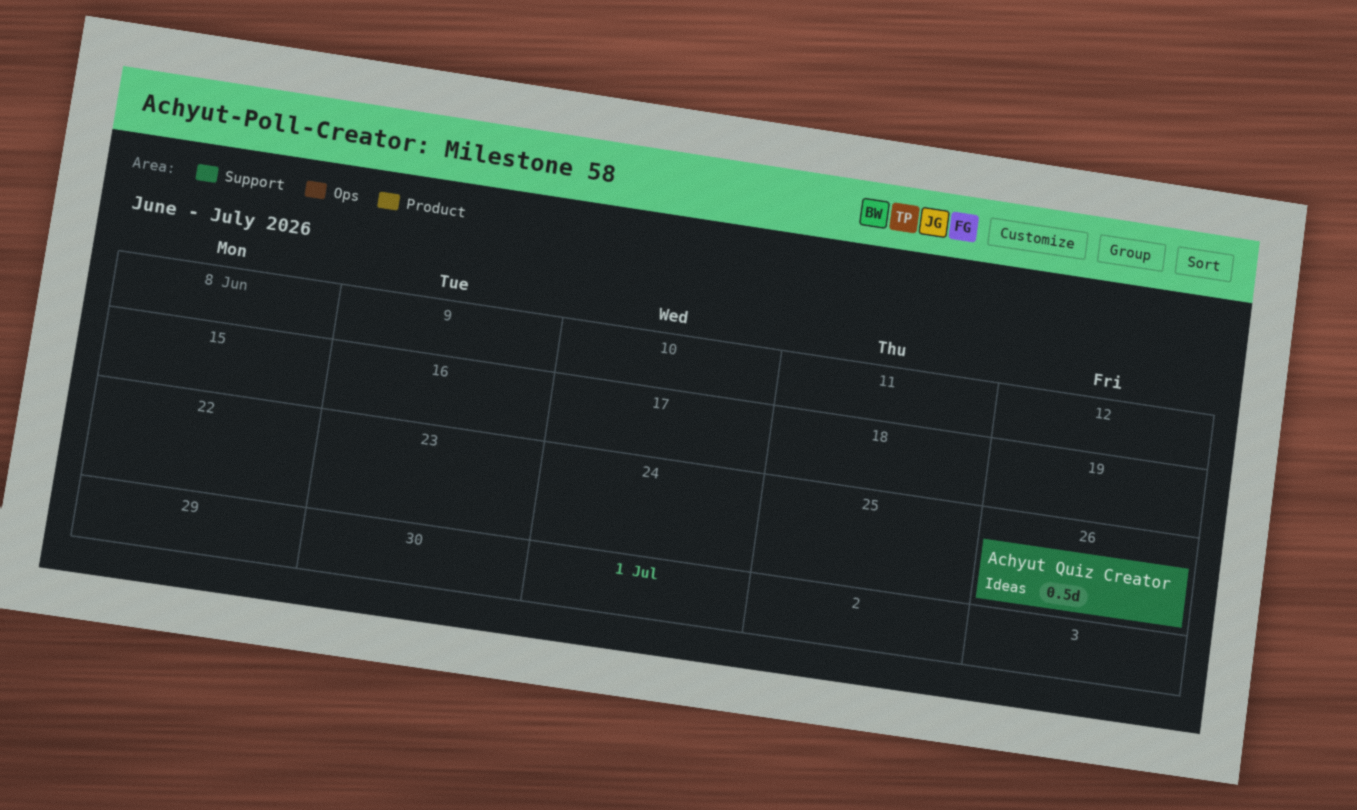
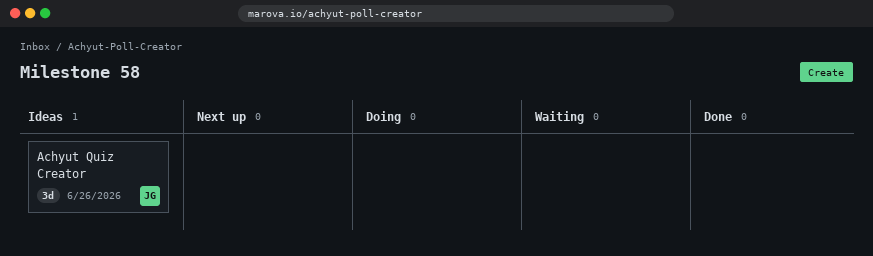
Achyut Quiz Creator, estimate: 0.5d -> 3d

